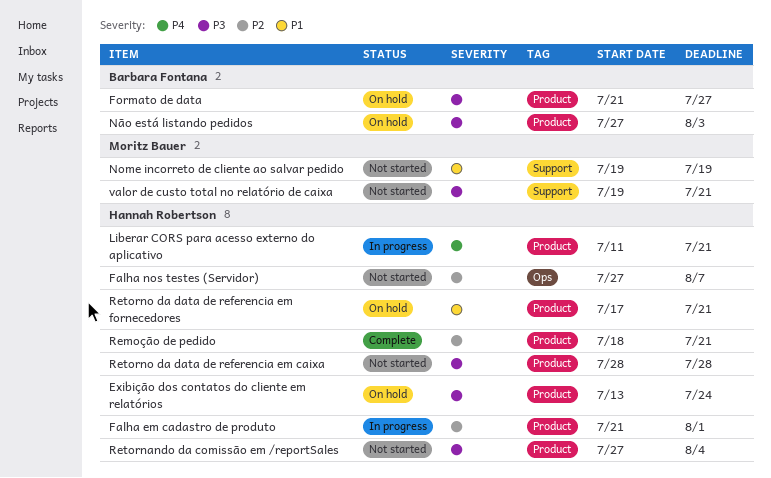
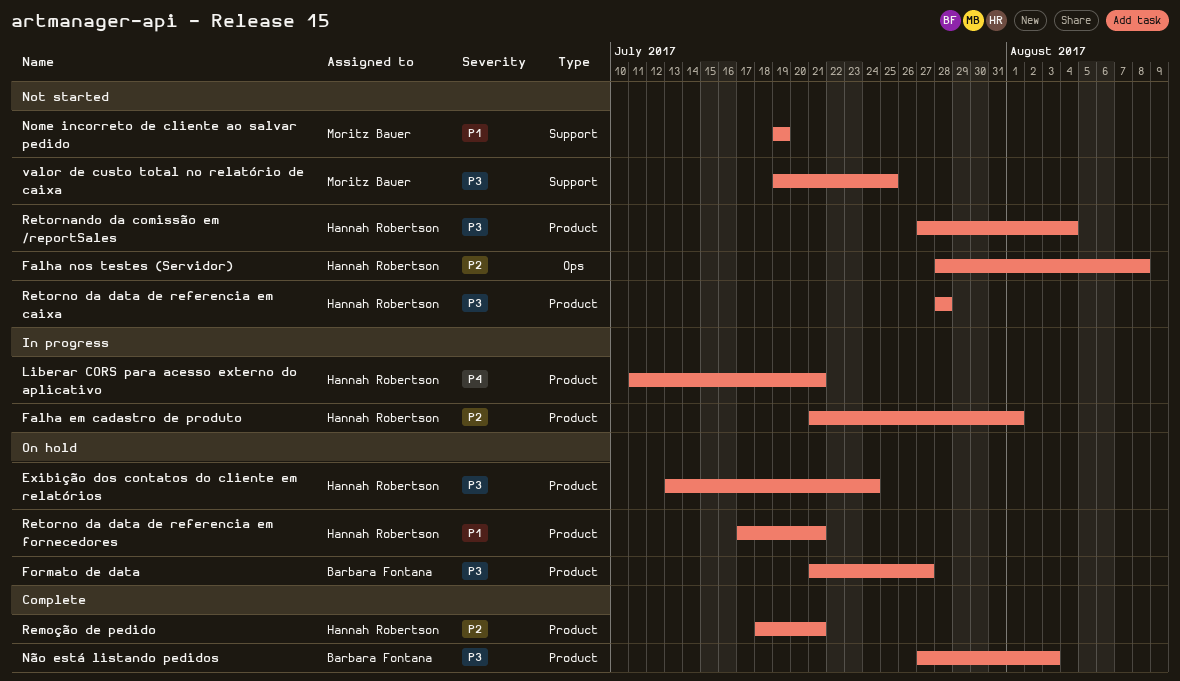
Falha nos testes (Servidor), start: Jul 27 -> Jul 28
Falha nos testes (Servidor), due: Aug 7 -> Aug 8
Não está listando pedidos, status: On hold -> Complete
valor de custo total no relatório de caixa, due: Jul 21 -> Jul 25

